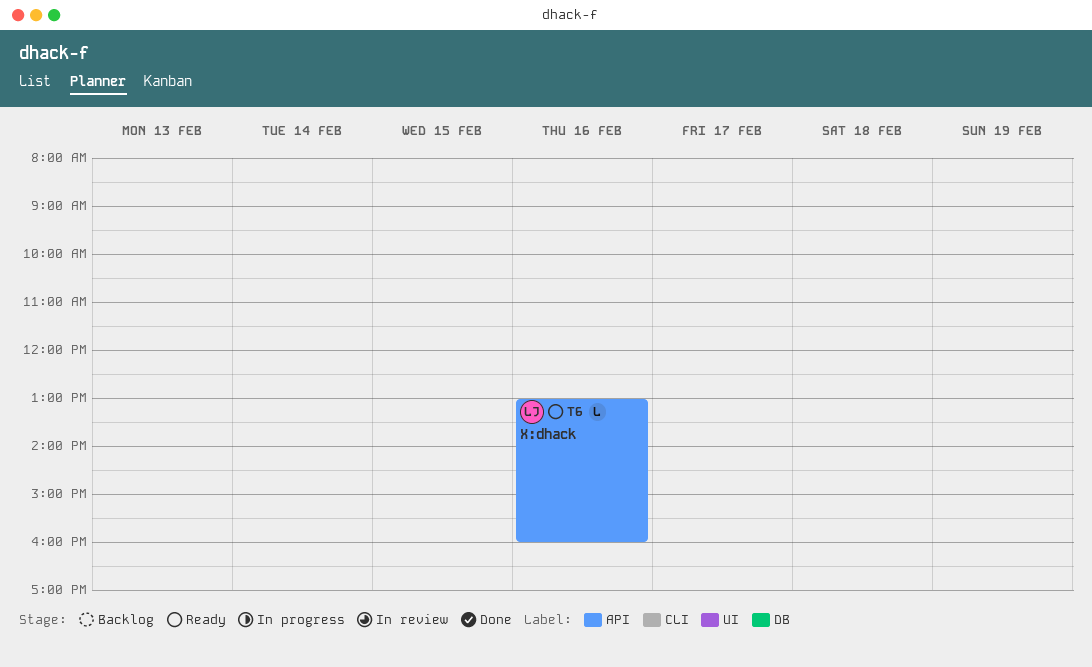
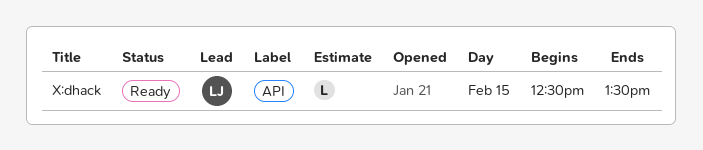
X:dhack, day: Feb 16 -> Feb 15
X:dhack, begins: 13:00 -> 12:30
X:dhack, ends: 16:00 -> 13:30

